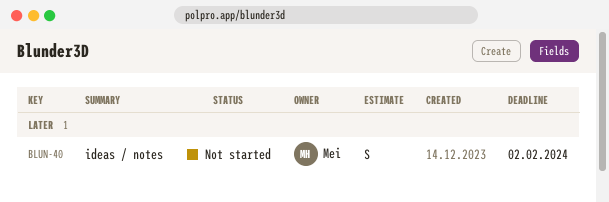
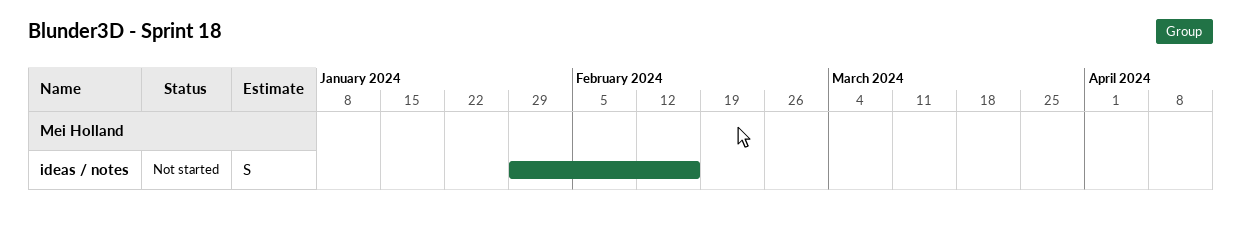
ideas / notes, due: Feb 2 -> Feb 16

